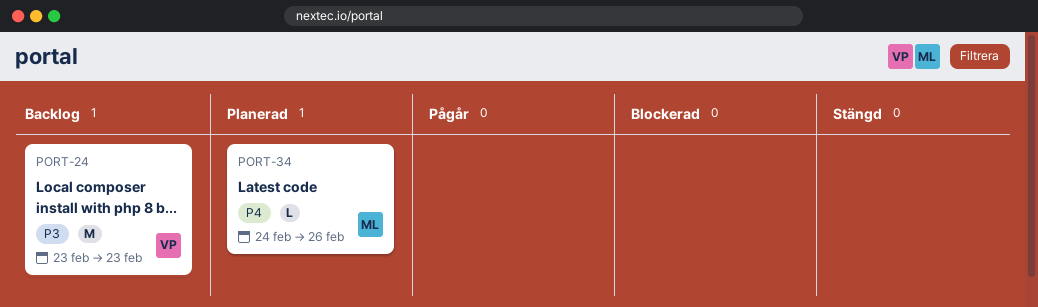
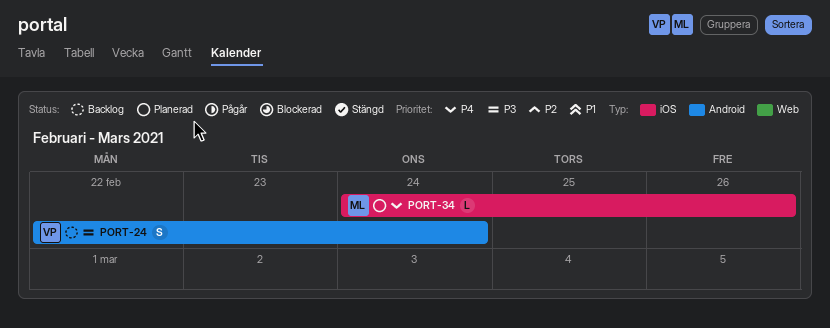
PORT-24, estimate: M -> S
PORT-24, start: Feb 23 -> Feb 22
PORT-24, due: Feb 23 -> Feb 24

